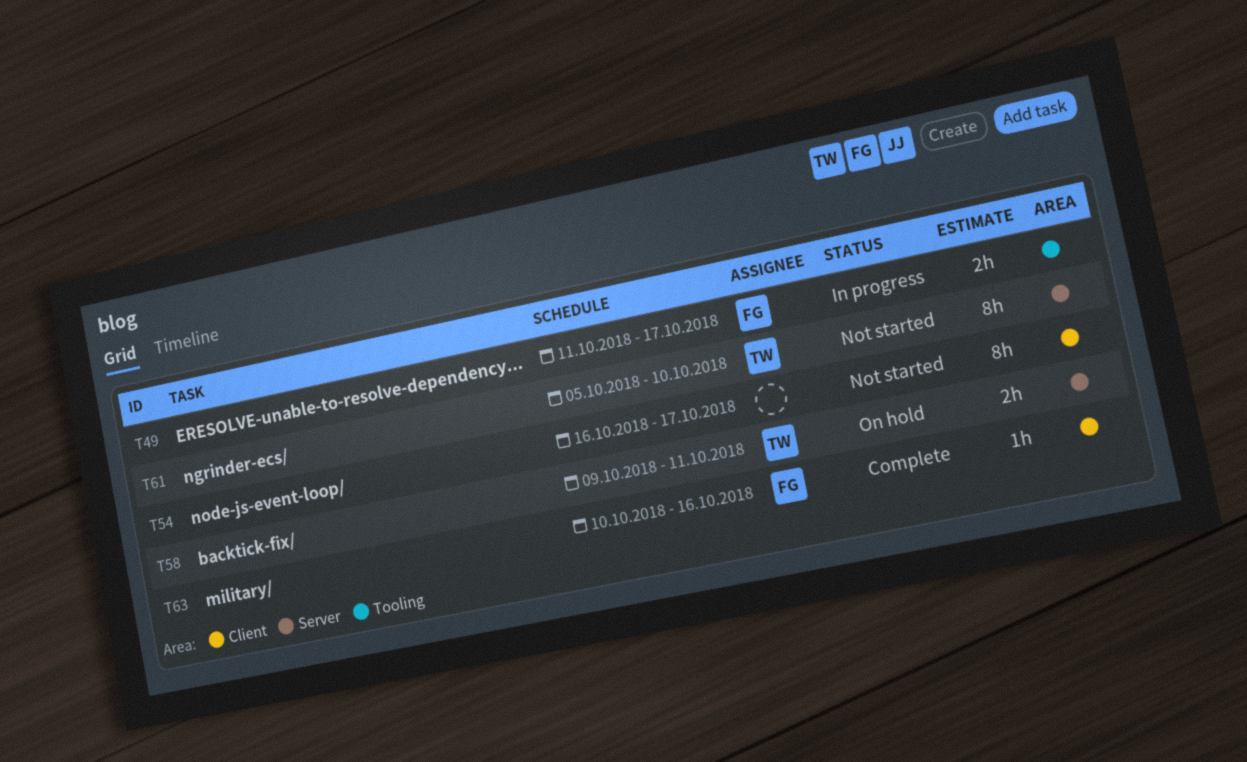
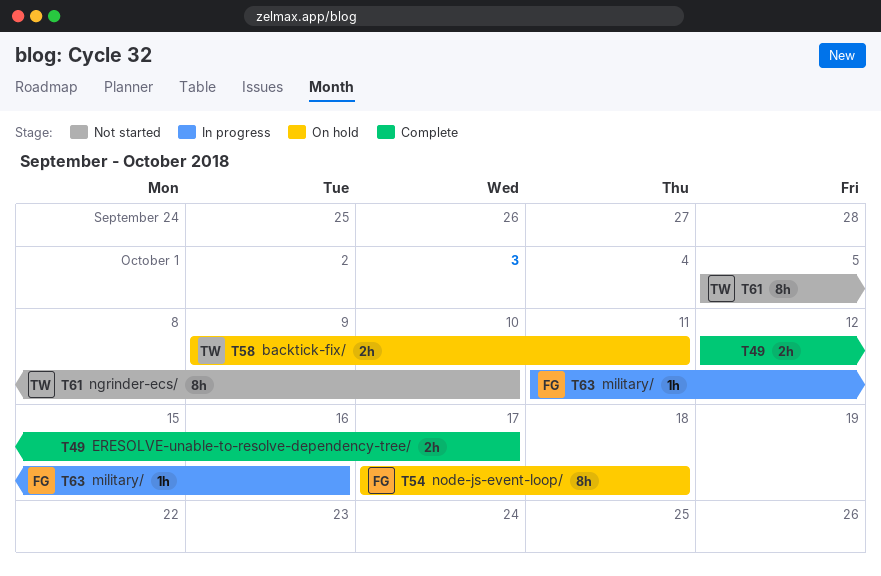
T49, status: In progress -> Complete
T49, owner: FG -> none
T49, start: Oct 11 -> Oct 12
T54, status: Not started -> On hold
T54, owner: none -> FG
T54, start: Oct 16 -> Oct 17
T54, due: Oct 17 -> Oct 18
T63, status: Complete -> In progress
T63, start: Oct 10 -> Oct 11

